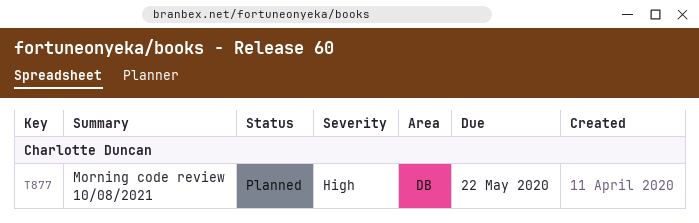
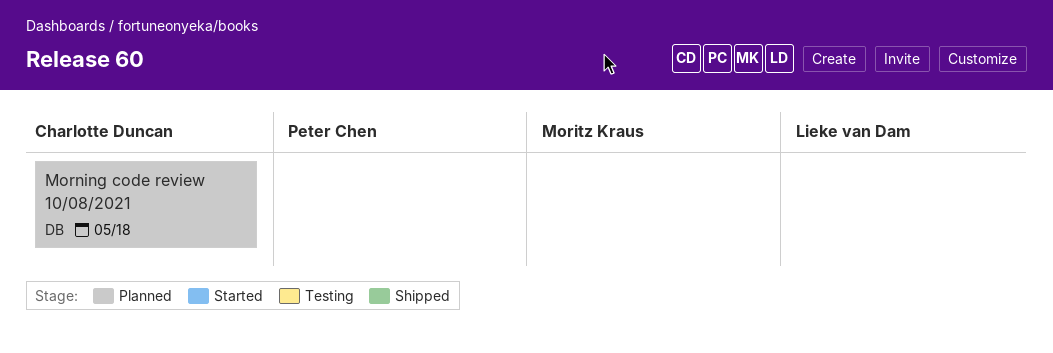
Morning code review 10/08/2021, due: May 22 -> May 18

